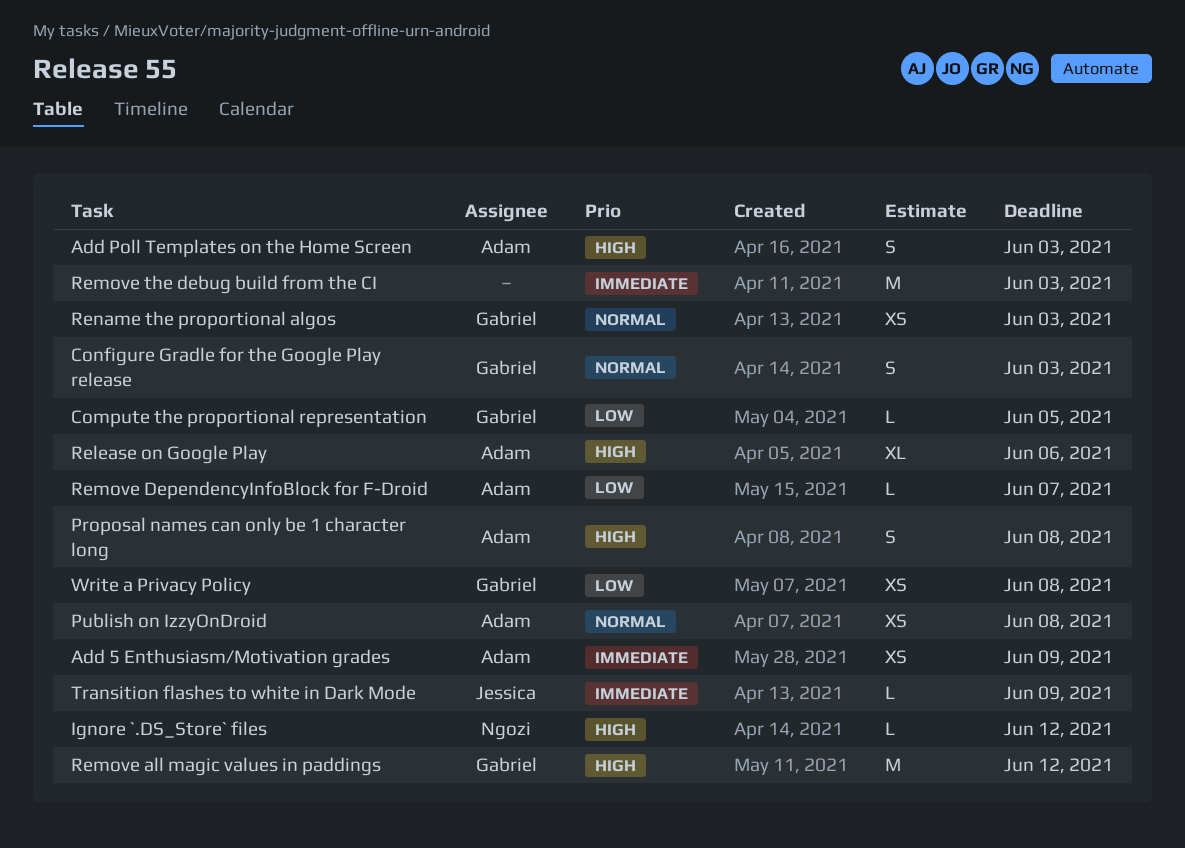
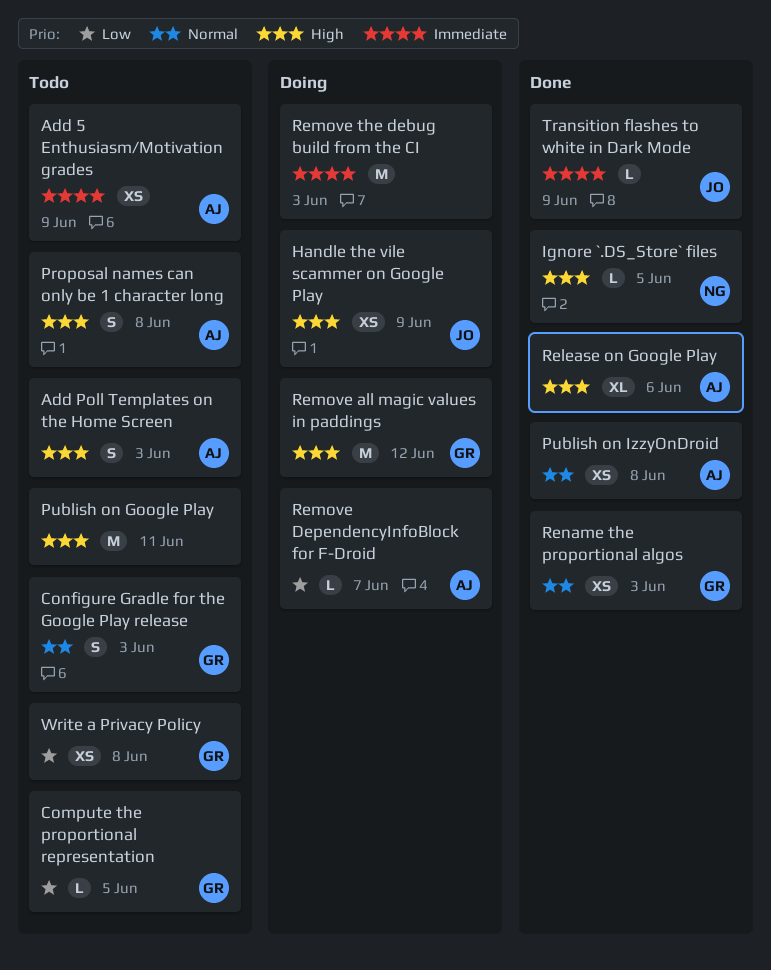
Handle the vile scammer on Google Play: none -> present
Ignore `.DS_Store` files, due: Jun 12 -> Jun 5
Publish on Google Play: none -> present

